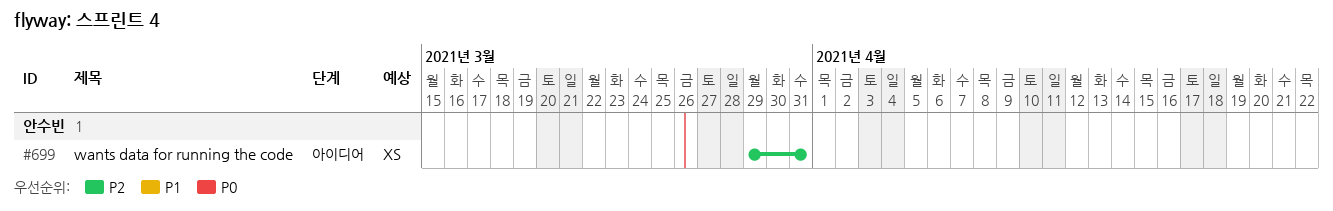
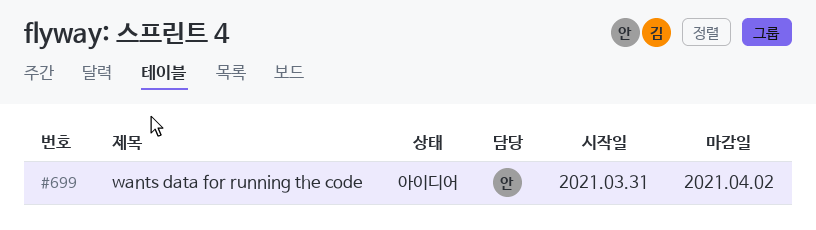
#699, start: Mar 29 -> Mar 31
#699, due: Mar 31 -> Apr 2

